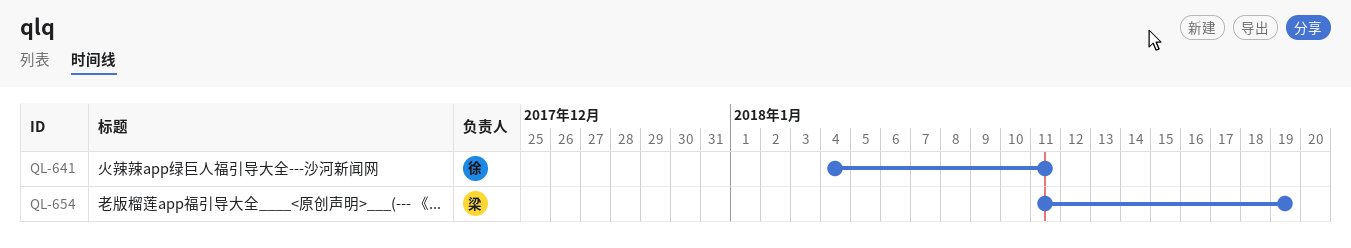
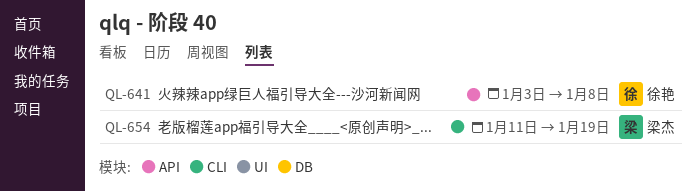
QL-641, start: Jan 4 -> Jan 3
QL-641, due: Jan 11 -> Jan 8

